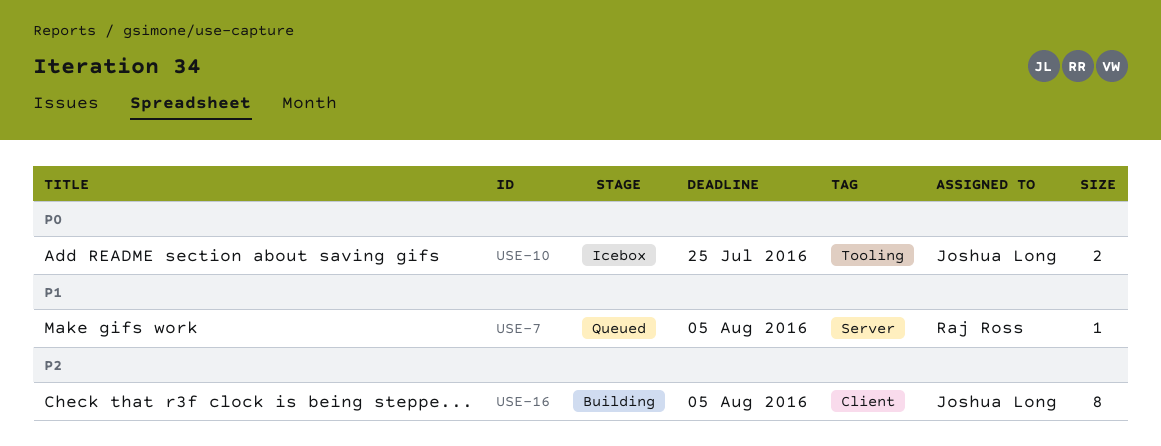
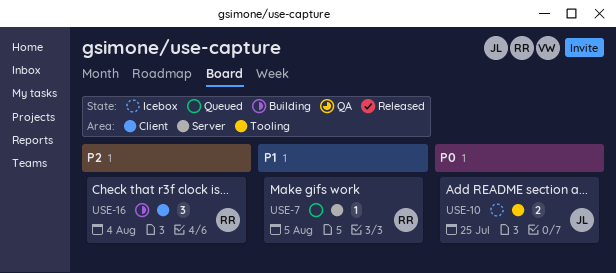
USE-16, owner: Joshua Long -> Raj Ross
USE-16, estimate: 8 -> 3
USE-16, due: Aug 5 -> Aug 4

